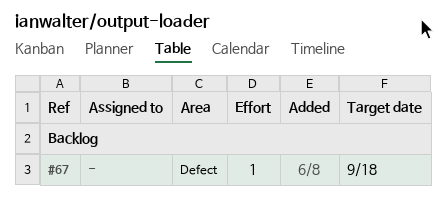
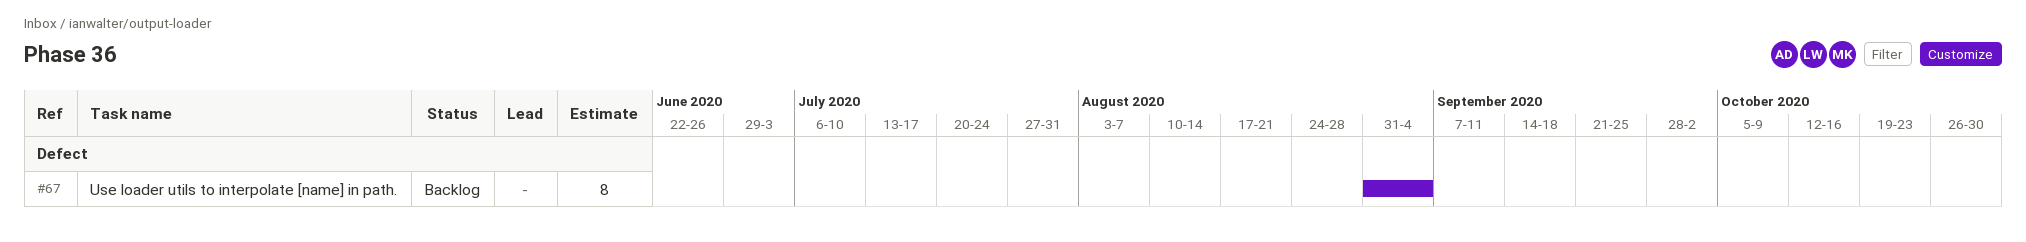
#67, estimate: 1 -> 8
#67, due: Sep 18 -> Sep 4

